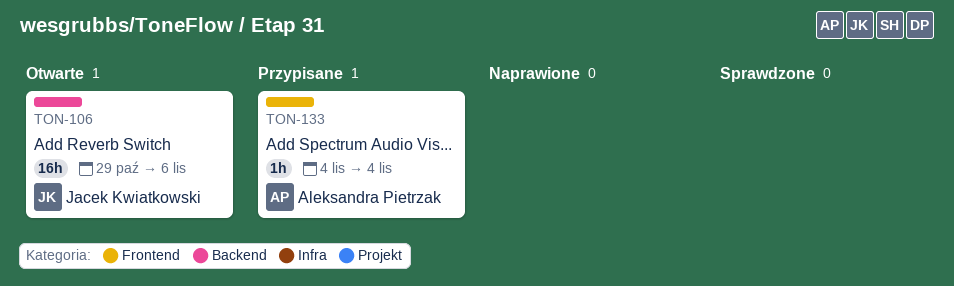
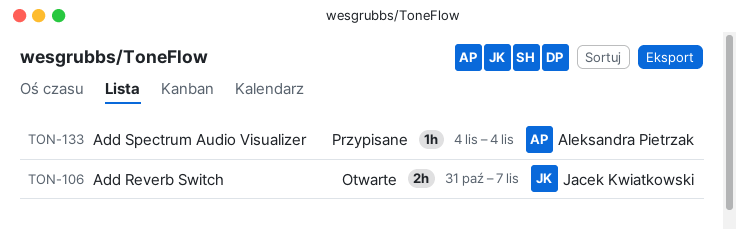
TON-106, estimate: 16h -> 2h
TON-106, start: Oct 29 -> Oct 31
TON-106, due: Nov 6 -> Nov 7

